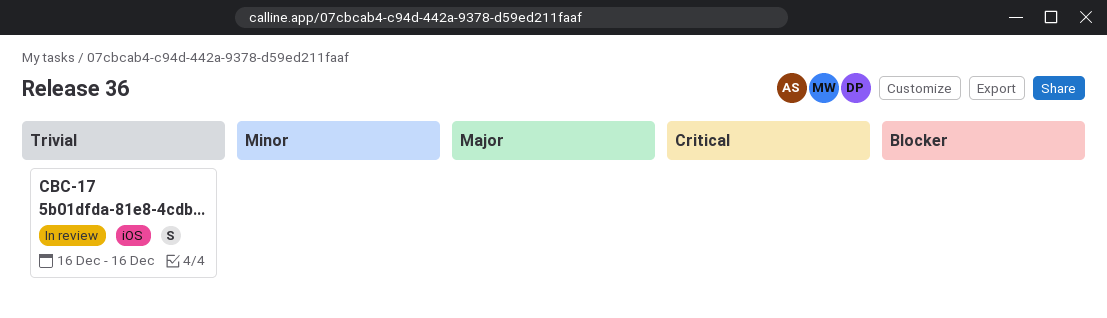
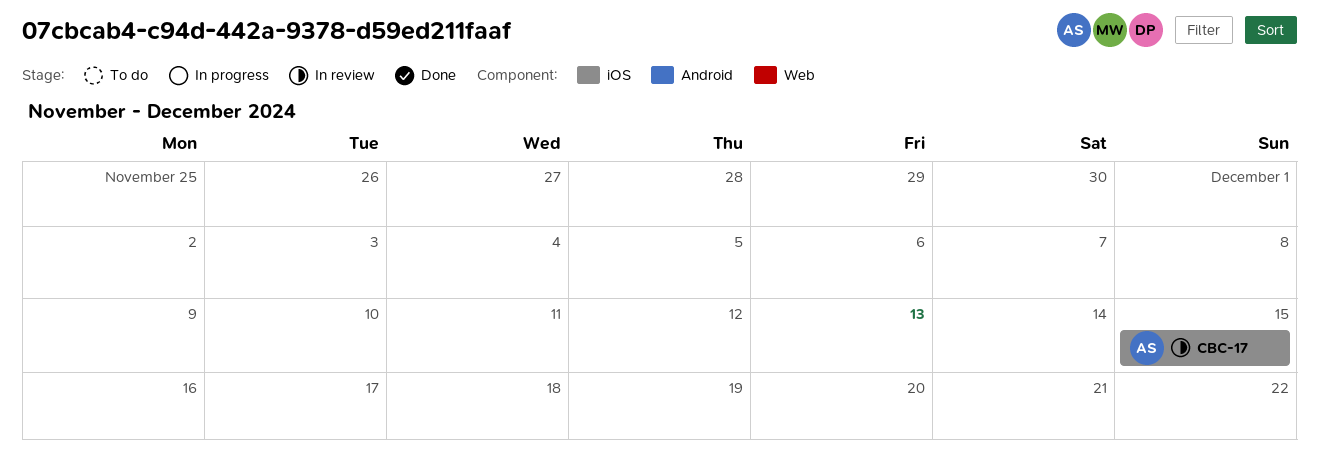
CBC-17, start: Dec 16 -> Dec 15
CBC-17, due: Dec 16 -> Dec 15

